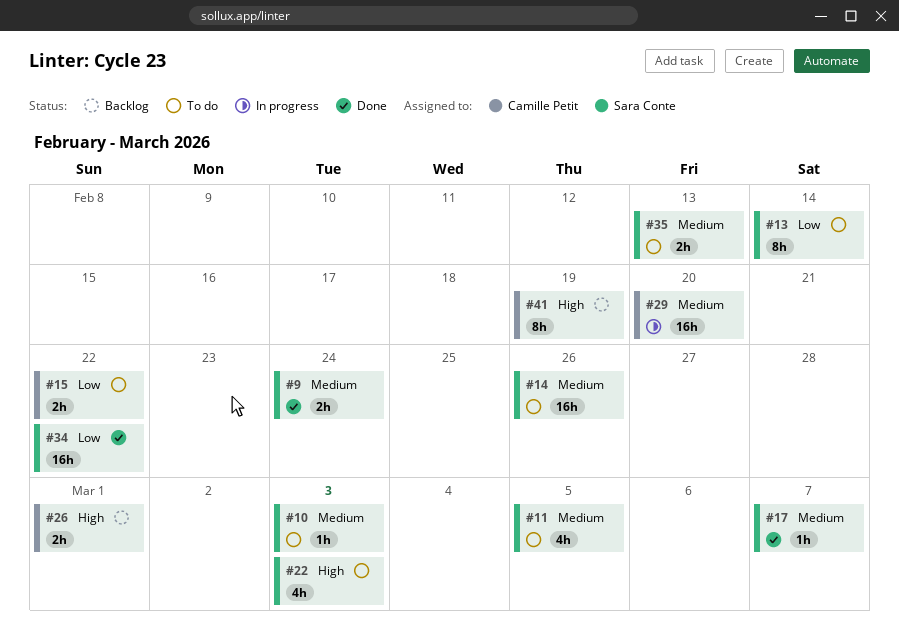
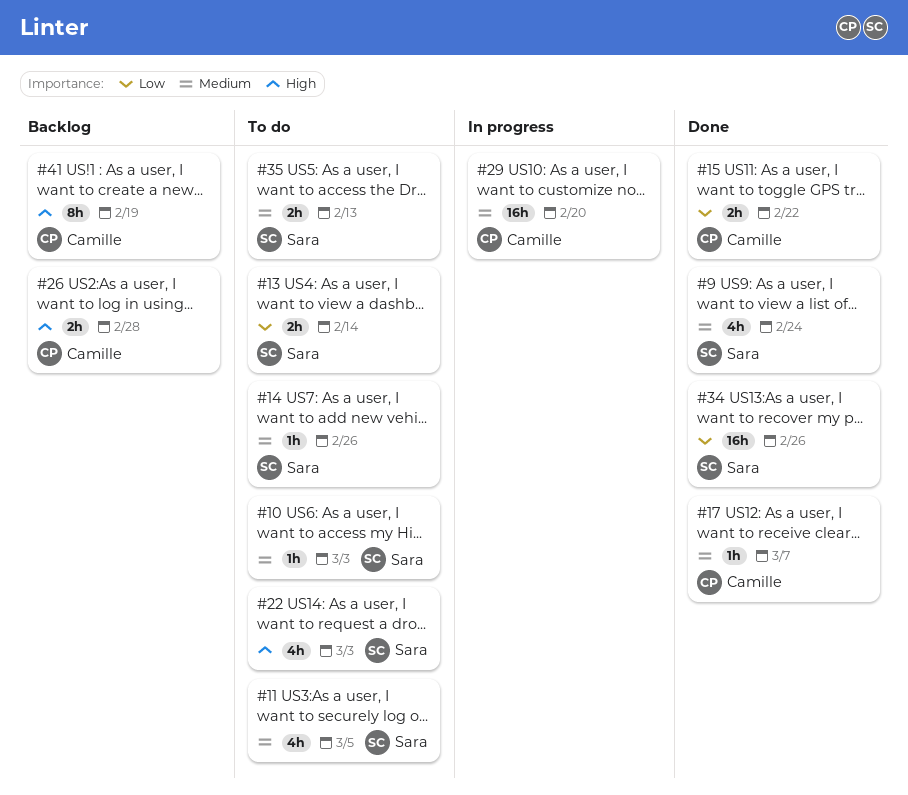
#9, estimate: 2h -> 4h
#13, estimate: 8h -> 2h
#14, estimate: 16h -> 1h
#15, status: To do -> Done
#17, owner: Sara Conte -> Camille Petit
#26, due: Mar 1 -> Feb 28
#34, due: Feb 22 -> Feb 26

